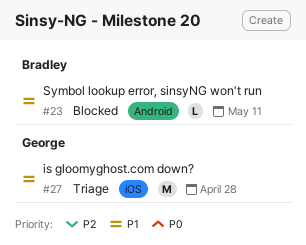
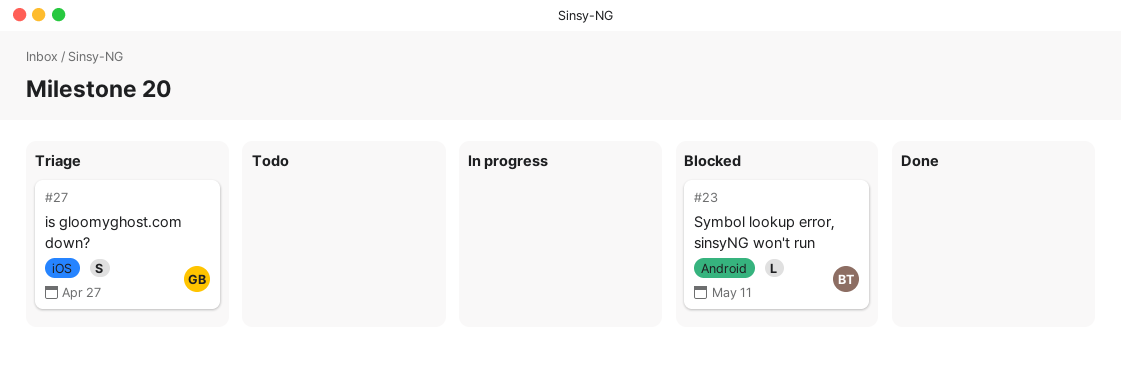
#27, estimate: M -> S
#27, due: Apr 28 -> Apr 27

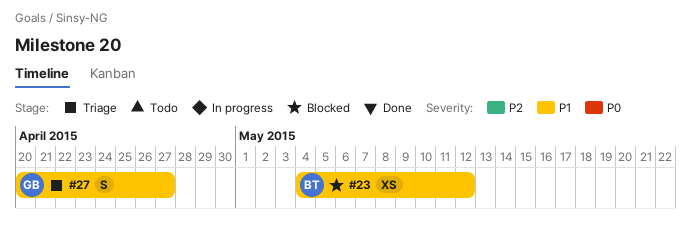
#23, estimate: L -> XS
#23, due: May 11 -> May 12

